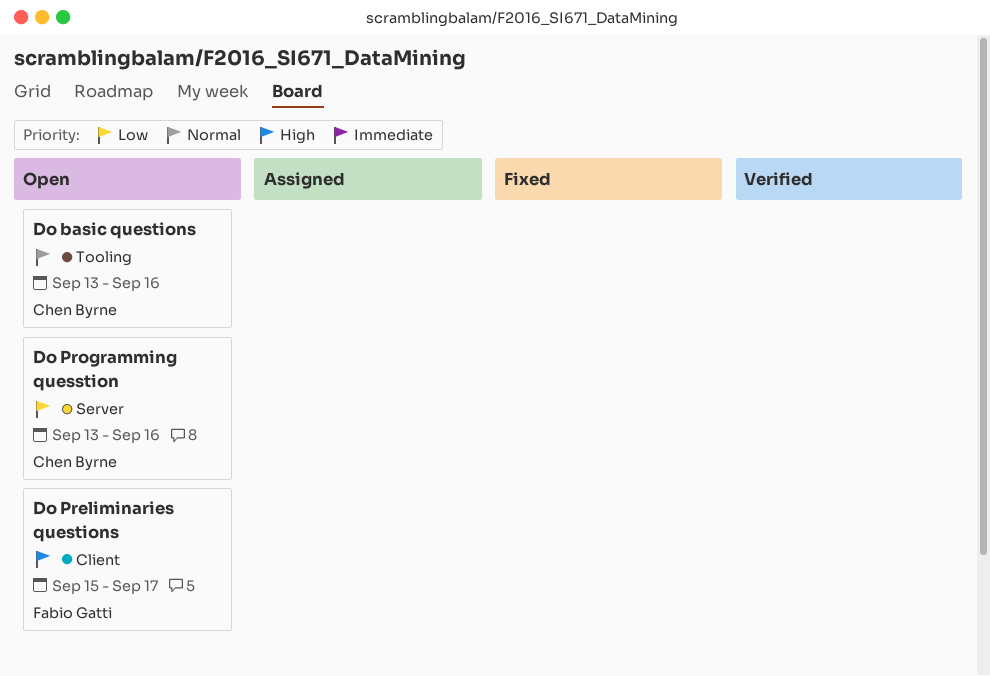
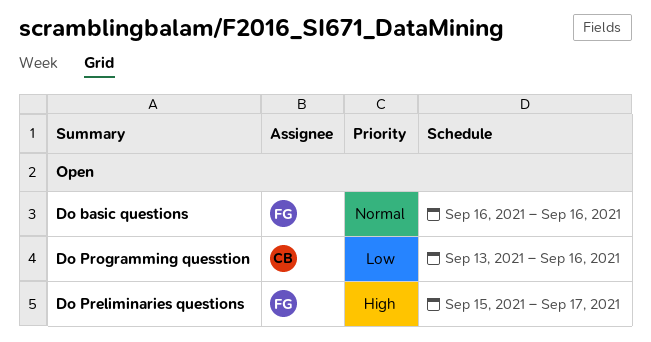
Do basic questions, owner: Chen Byrne -> Fabio Gatti
Do basic questions, start: Sep 13 -> Sep 16

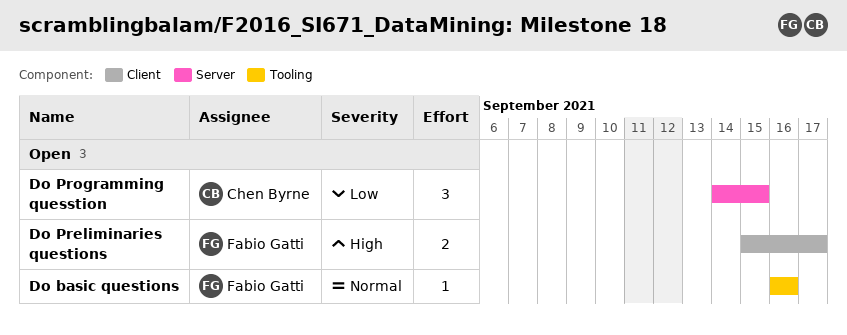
Do Programming quesstion, start: Sep 13 -> Sep 14
Do Programming quesstion, due: Sep 16 -> Sep 15

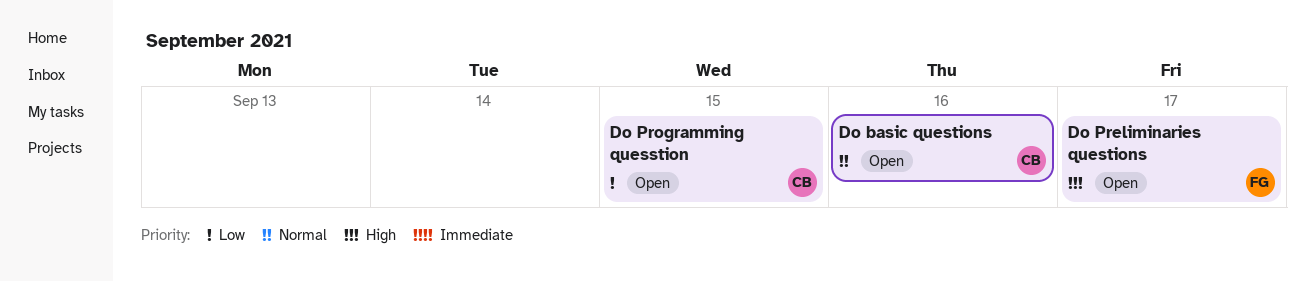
Do basic questions, owner: Fabio Gatti -> Chen Byrne

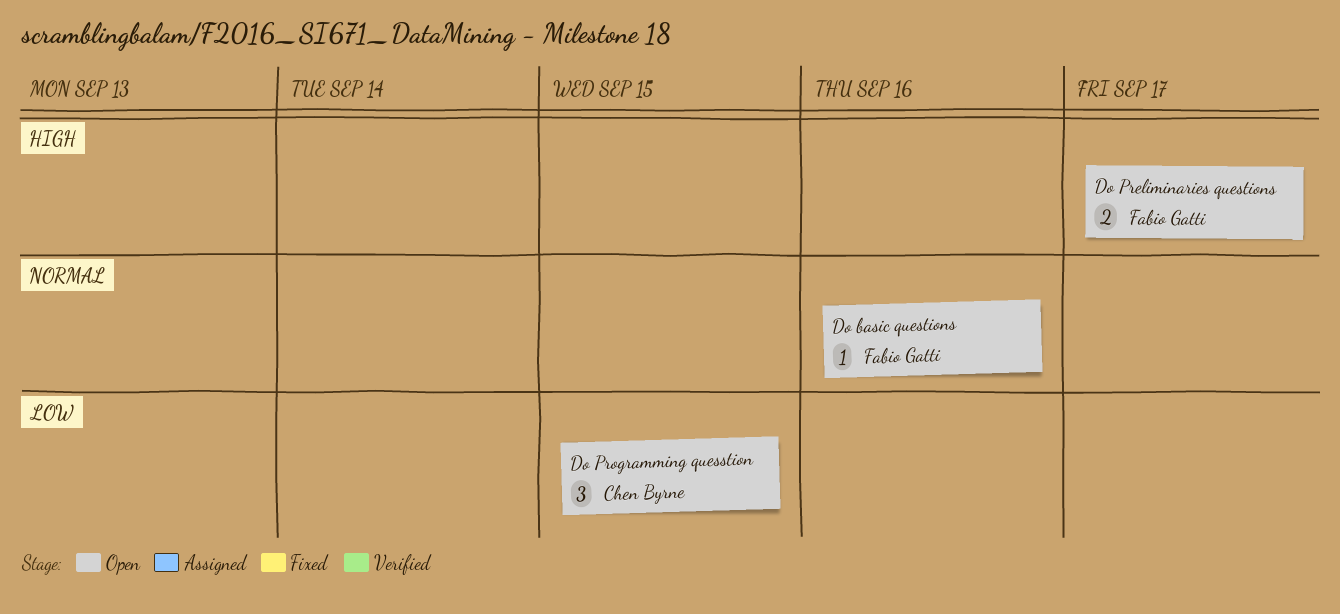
Do basic questions, owner: Chen Byrne -> Fabio Gatti

